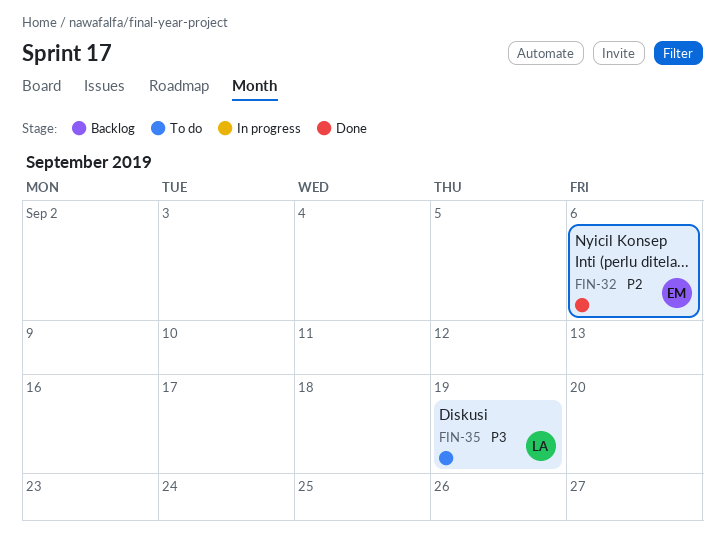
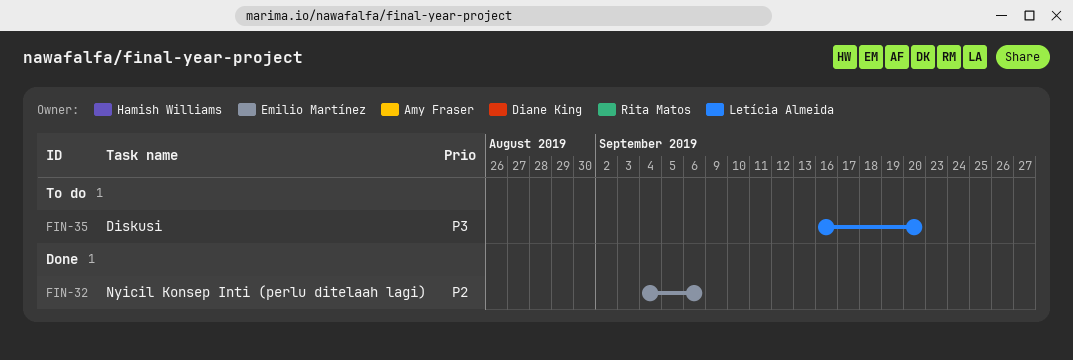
FIN-35, due: Sep 19 -> Sep 20

